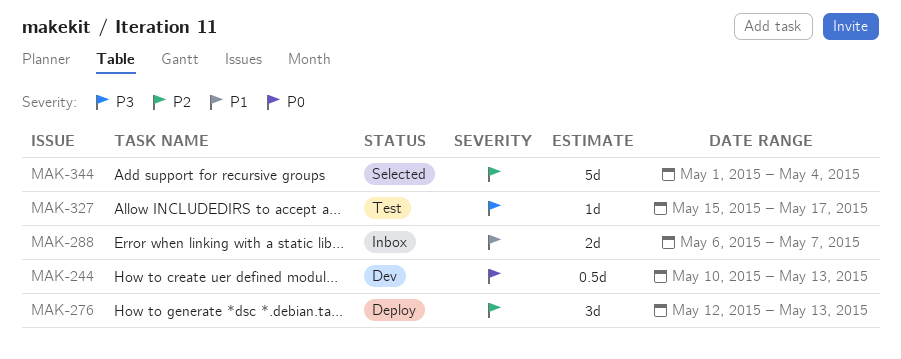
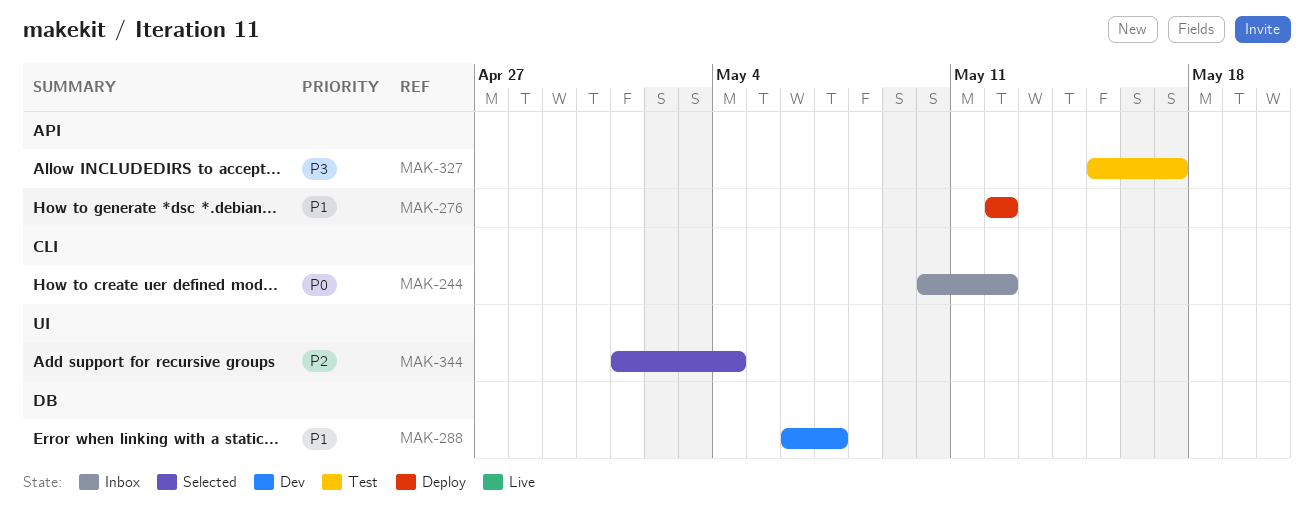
MAK-244, status: Dev -> Inbox
MAK-244, due: May 13 -> May 12
MAK-276, priority: P2 -> P1
MAK-276, due: May 13 -> May 12
MAK-288, status: Inbox -> Dev

